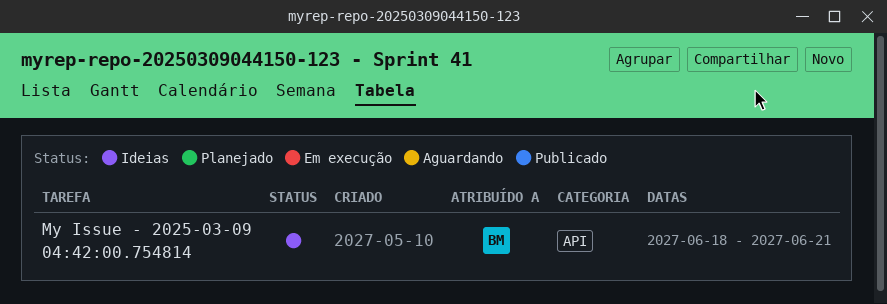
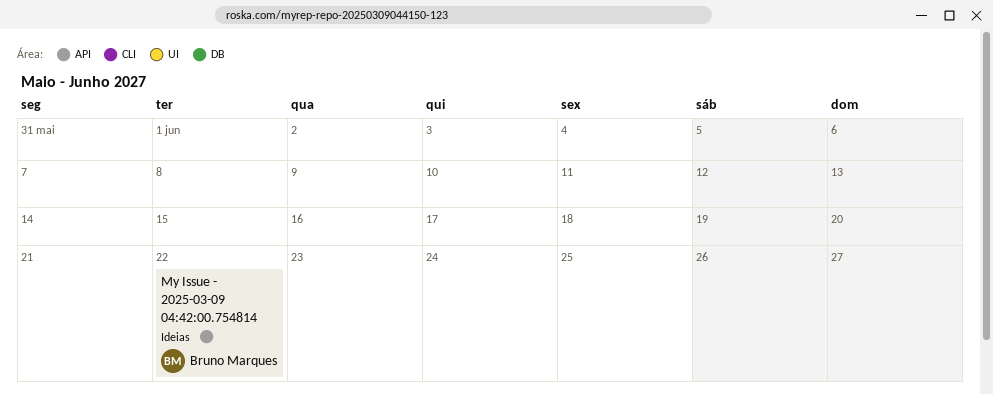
My Issue - 2025-03-09 04:42:00.754814, due: Jun 21 -> Jun 22

